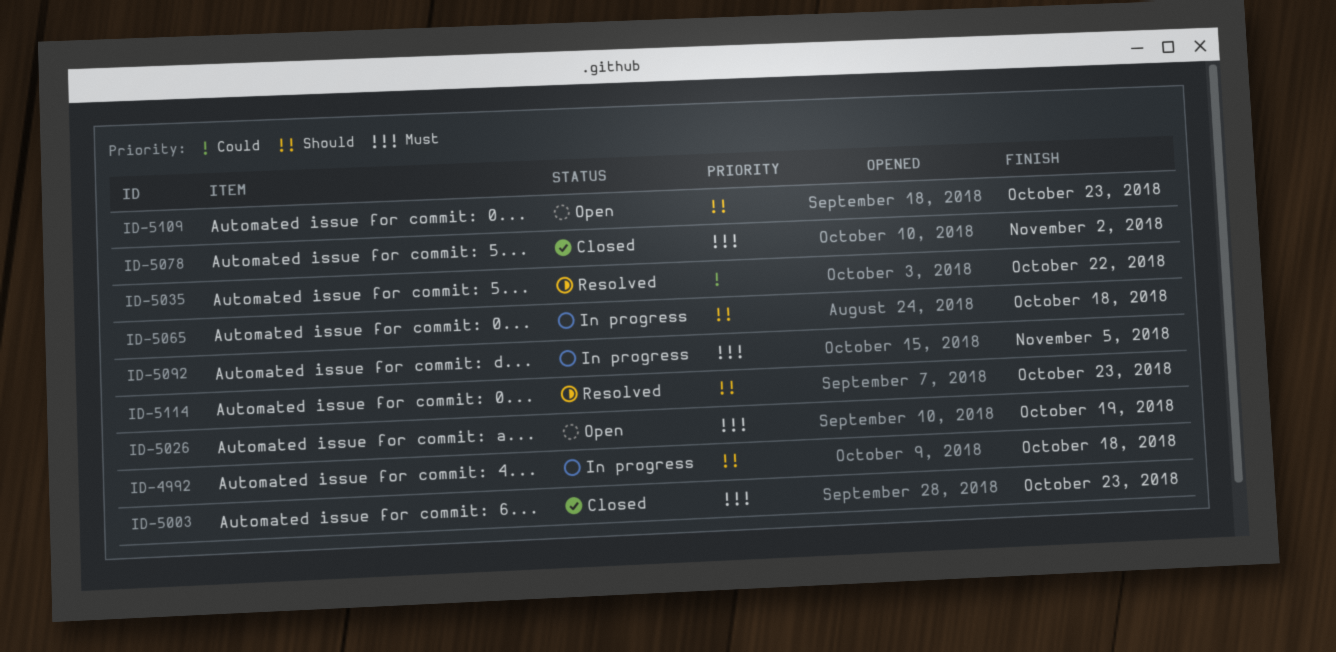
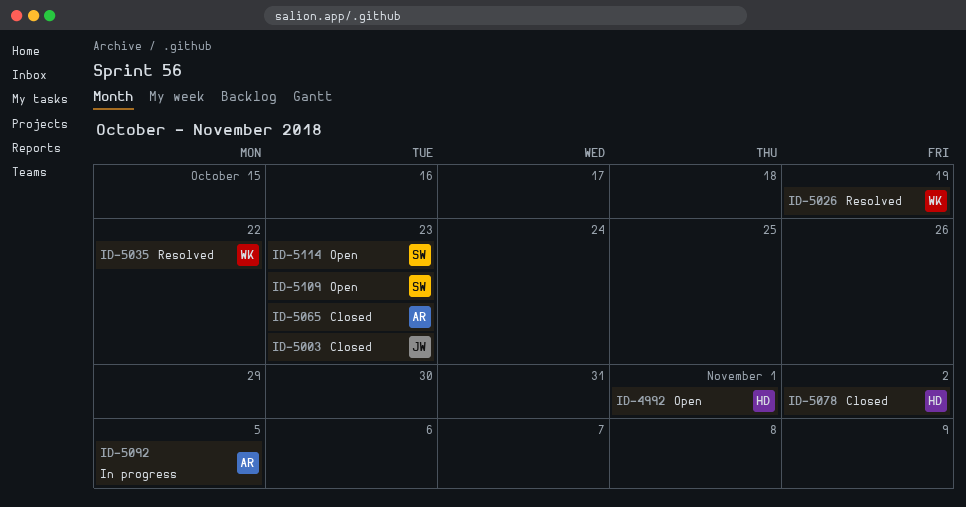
ID-4992, status: In progress -> Open
ID-4992, due: Oct 18 -> Nov 1
ID-5026, status: Open -> Resolved
ID-5065, status: In progress -> Closed
ID-5065, due: Oct 18 -> Oct 23
ID-5114, status: Resolved -> Open

